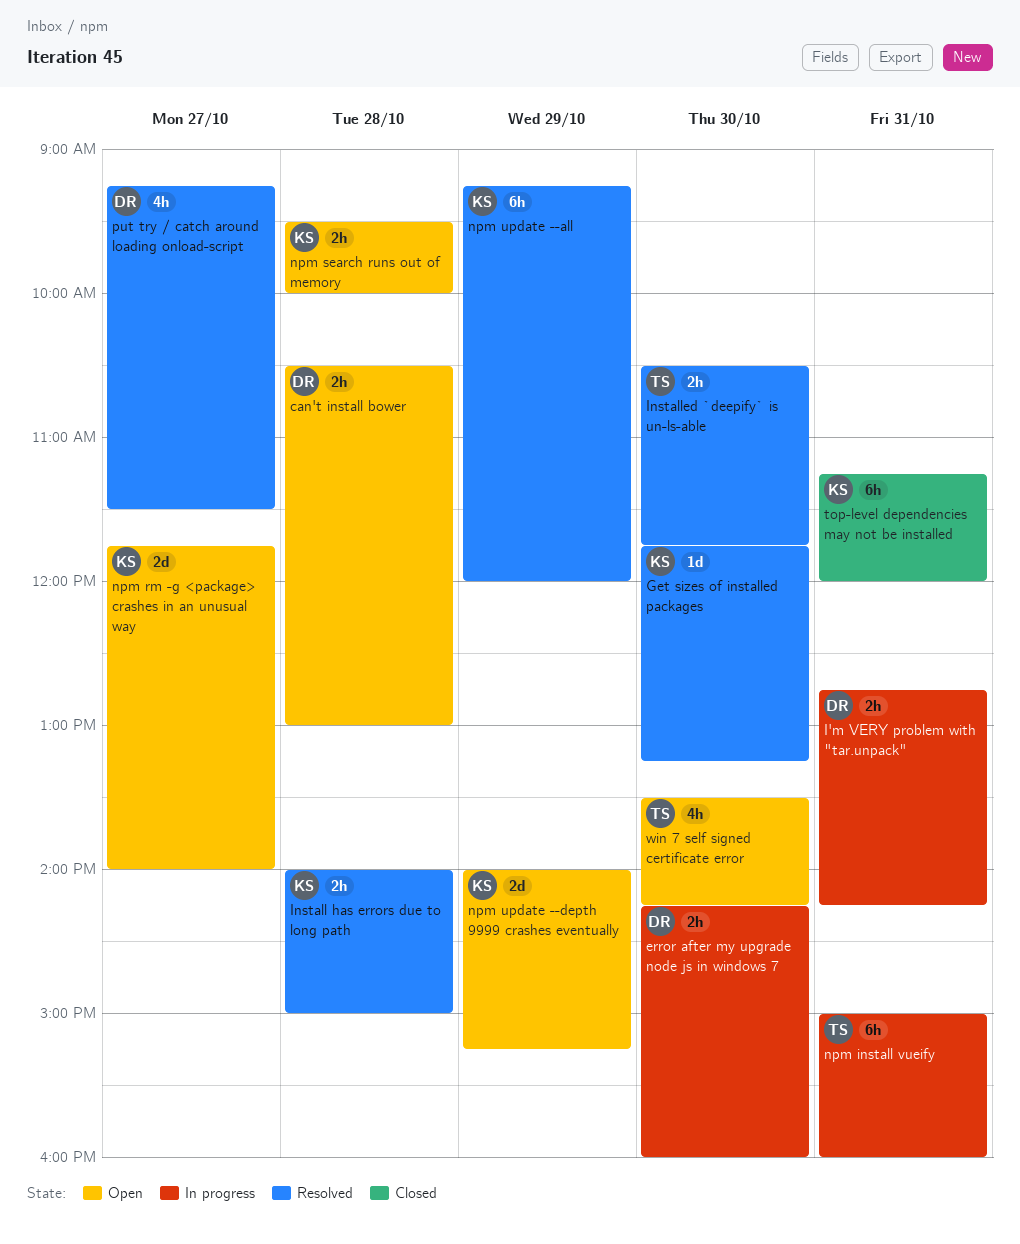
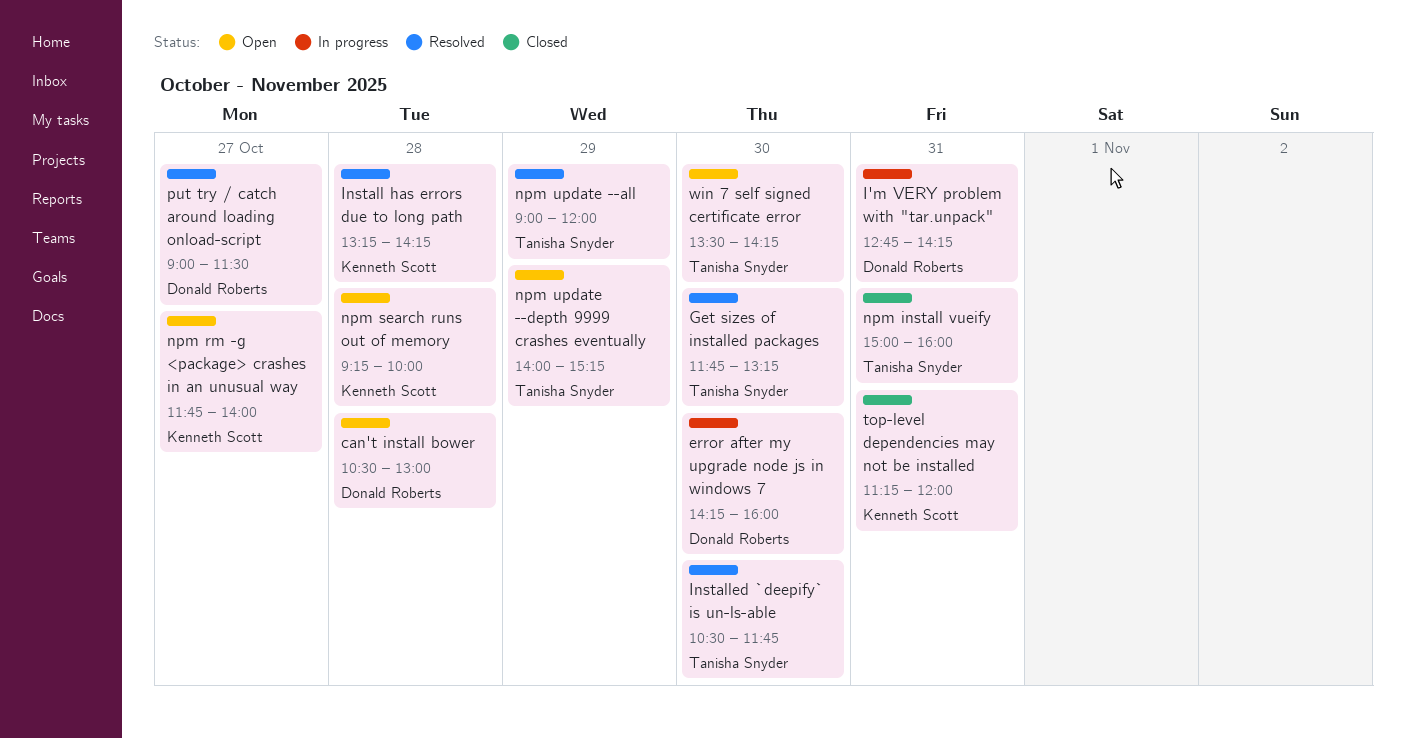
Get sizes of installed packages, owner: Kenneth Scott -> Tanisha Snyder
Install has errors due to long path, begins: 14:00 -> 13:15
Install has errors due to long path, ends: 15:00 -> 14:15
npm install vueify, status: In progress -> Closed
npm search runs out of memory, begins: 09:30 -> 09:15
npm update --all, owner: Kenneth Scott -> Tanisha Snyder
npm update --all, begins: 09:15 -> 09:00
npm update --depth 9999 crashes eventually, owner: Kenneth Scott -> Tanisha Snyder
put try / catch around loading onload-script, begins: 09:15 -> 09:00

